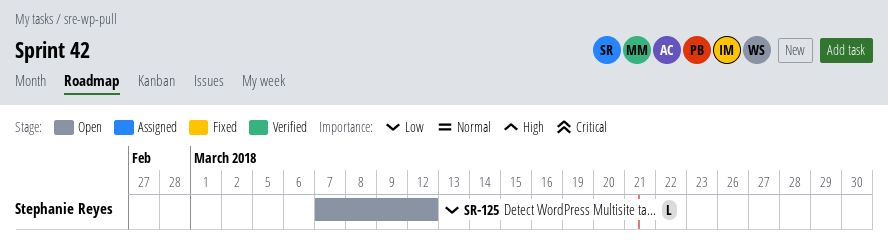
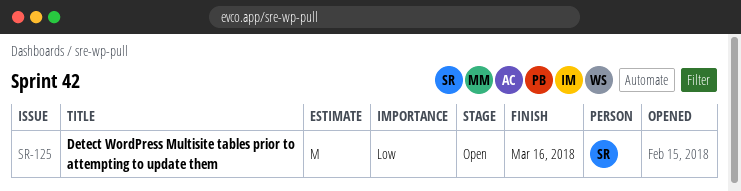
SR-125, estimate: L -> M
SR-125, due: Mar 12 -> Mar 16

